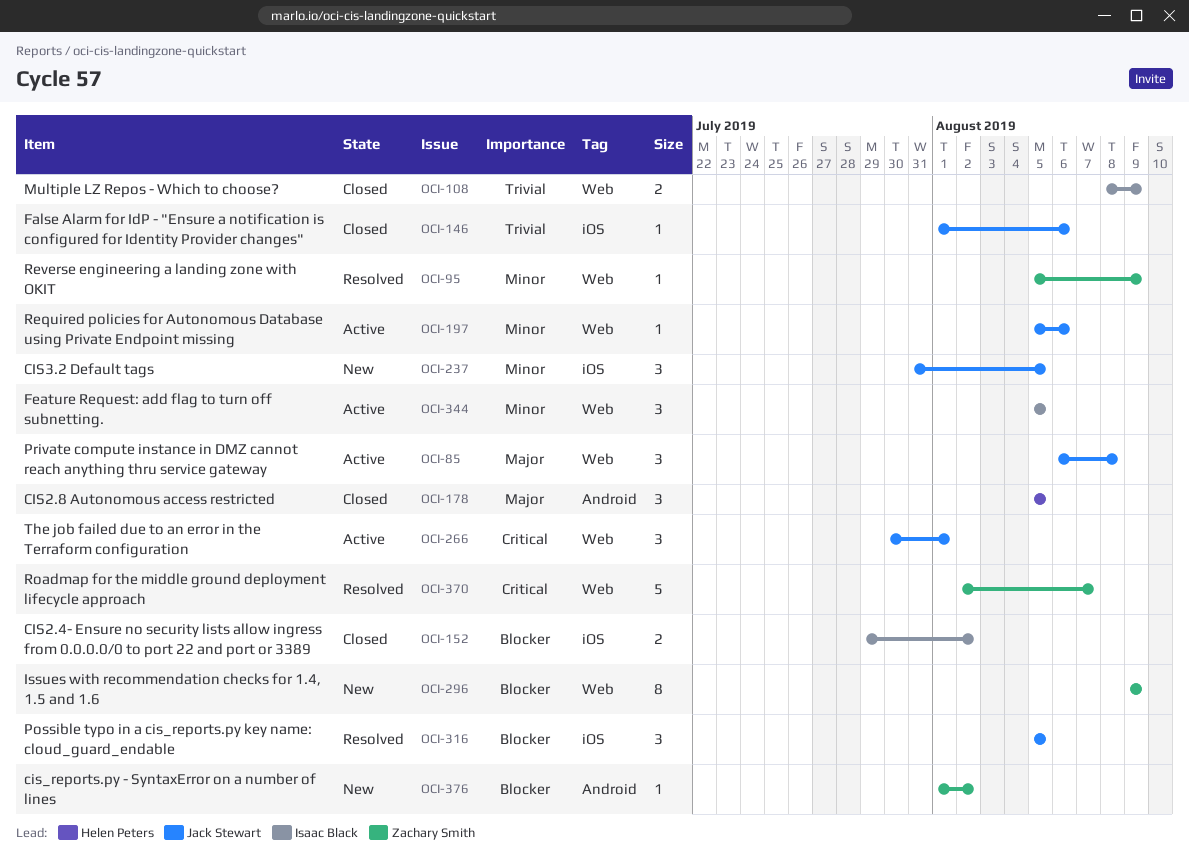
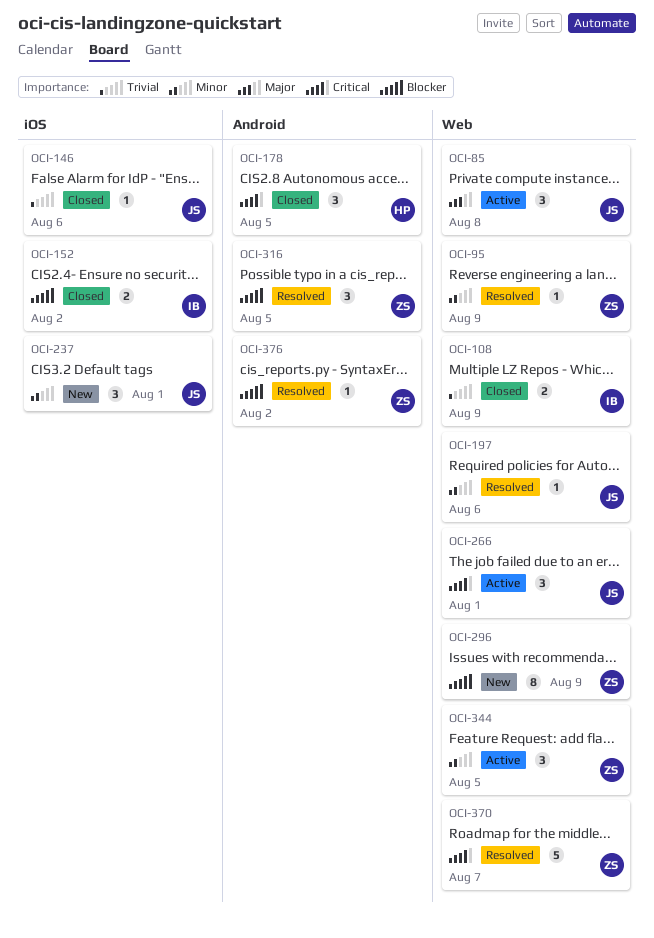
OCI-178, priority: Major -> Critical
OCI-197, status: Active -> Resolved
OCI-237, due: Aug 5 -> Aug 1
OCI-316, owner: Jack Stewart -> Zachary Smith
OCI-316, label: iOS -> Android
OCI-344, owner: Isaac Black -> Zachary Smith
OCI-376, status: New -> Resolved

